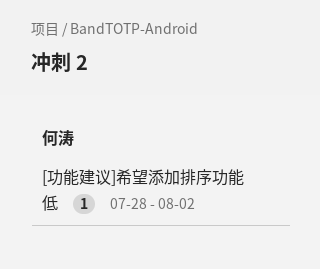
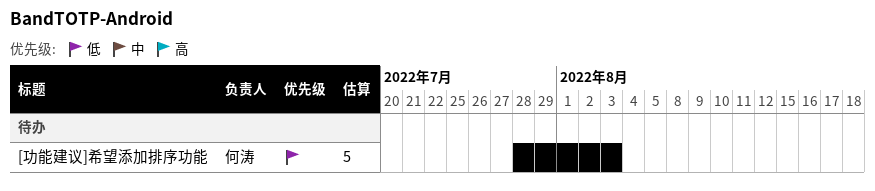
[功能建议]希望添加排序功能, estimate: 1 -> 5
[功能建议]希望添加排序功能, due: Aug 2 -> Aug 3

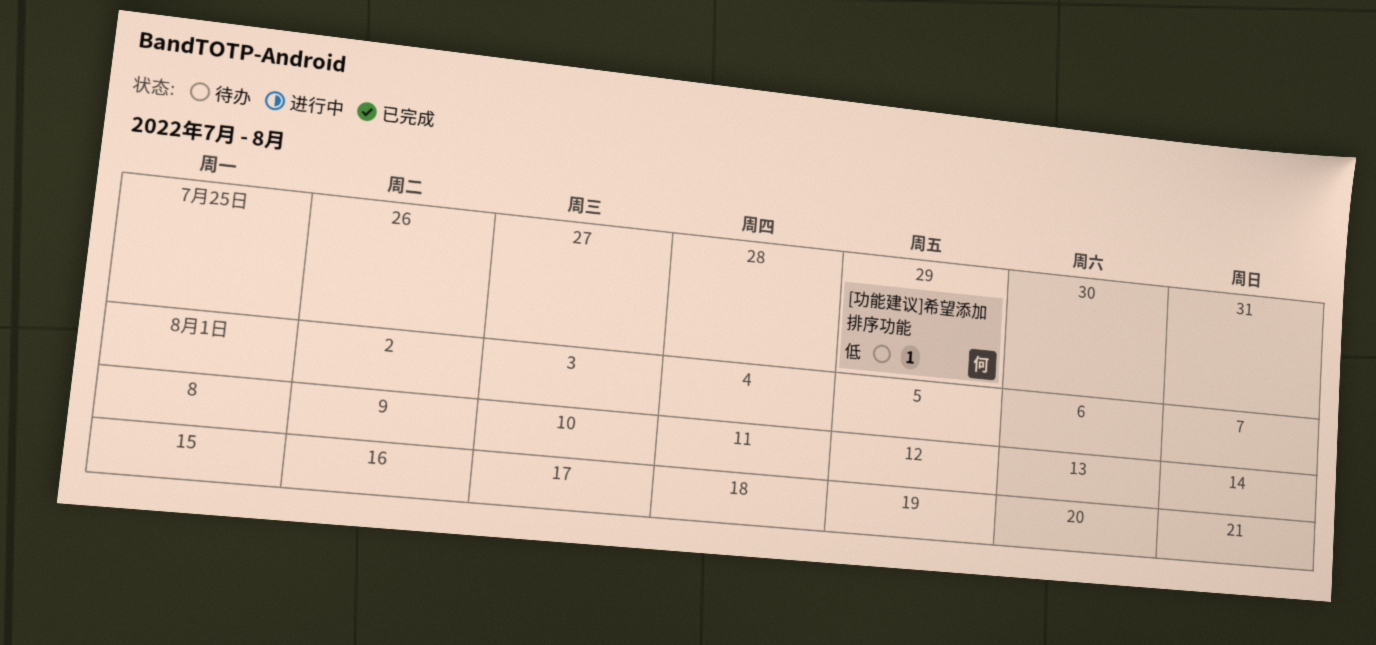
[功能建议]希望添加排序功能, estimate: 5 -> 1
[功能建议]希望添加排序功能, due: Aug 3 -> Jul 29

